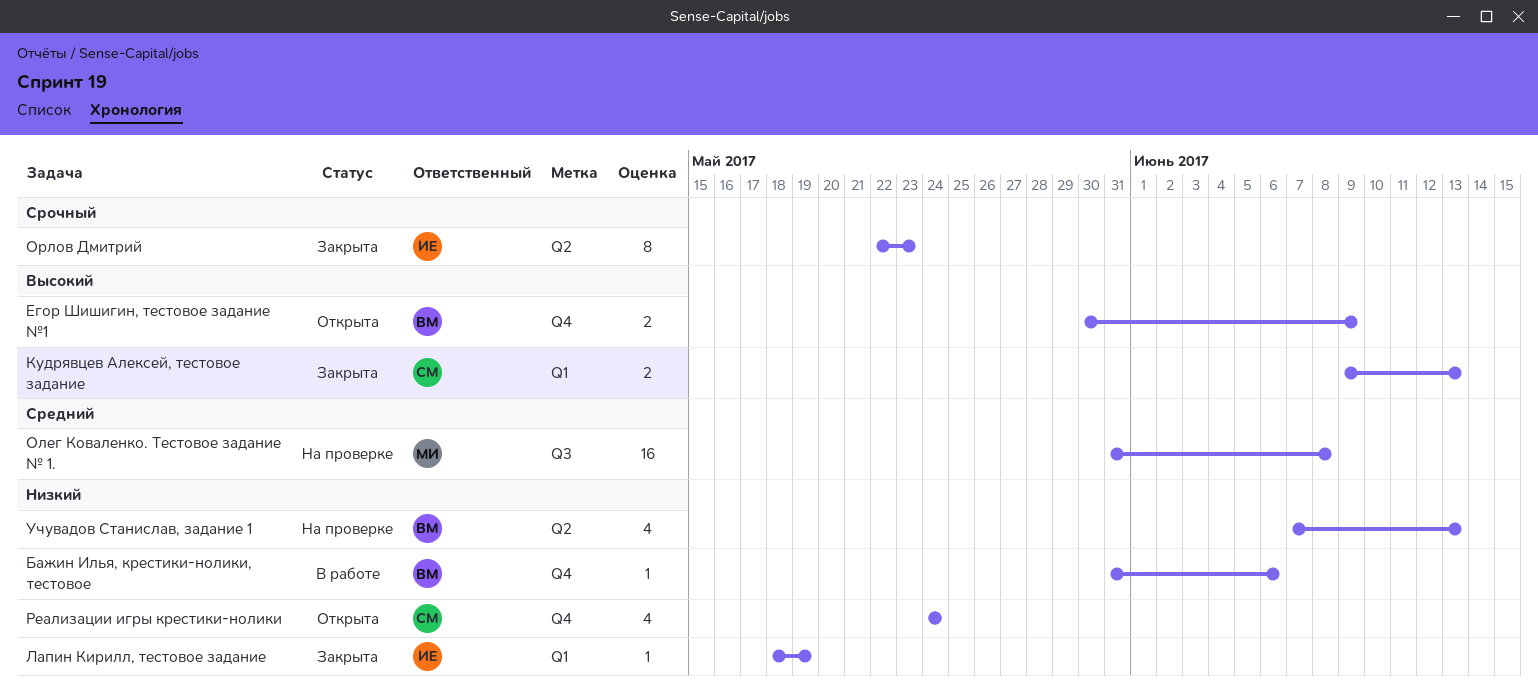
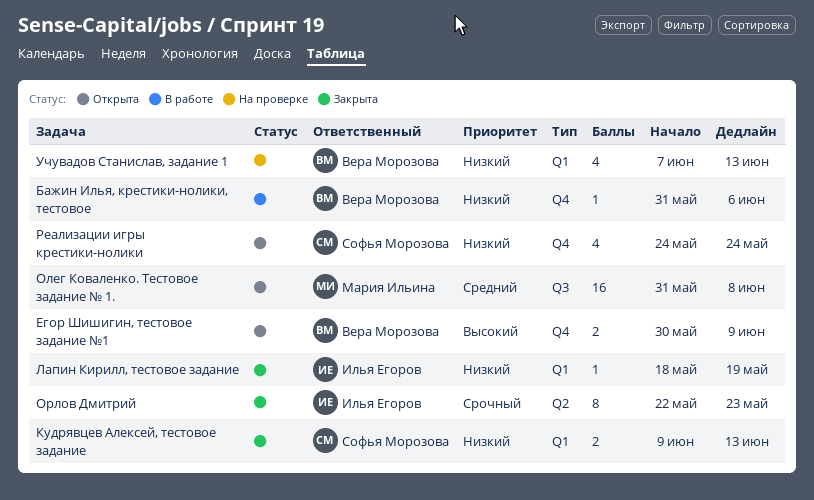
Кудрявцев Алексей, тестовое задание, priority: Высокий -> Низкий
Олег Коваленко. Тестовое задание № 1., status: На проверке -> Открыта
Учувадов Станислав, задание 1, label: Q2 -> Q1

